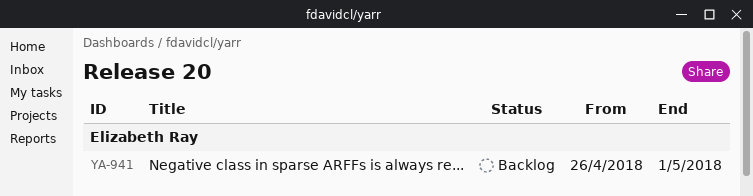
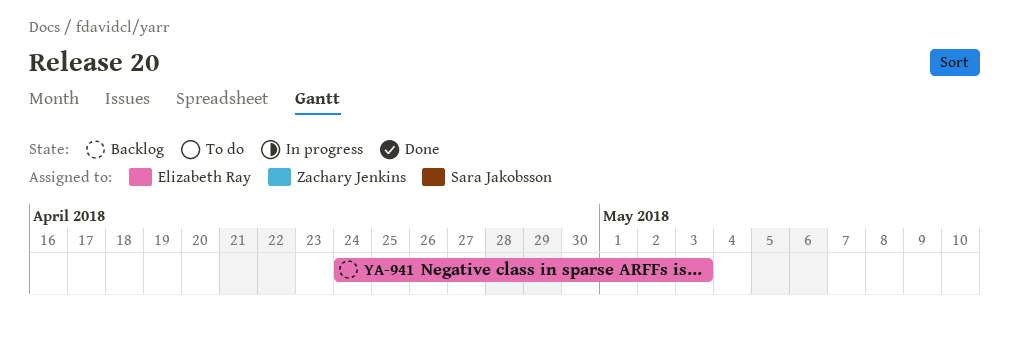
YA-941, start: Apr 26 -> Apr 24
YA-941, due: May 1 -> May 3

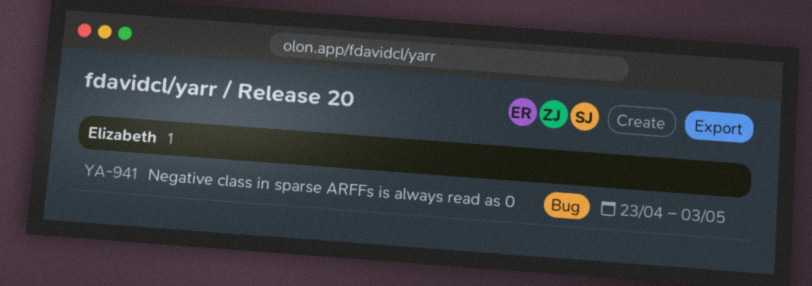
YA-941, start: Apr 24 -> Apr 23

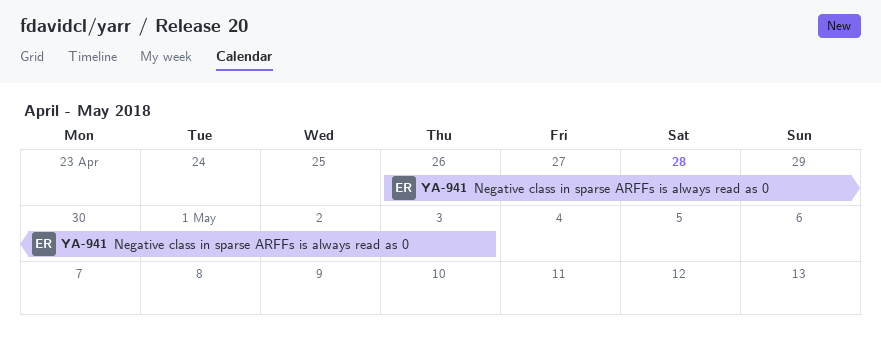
YA-941, start: Apr 23 -> Apr 26

